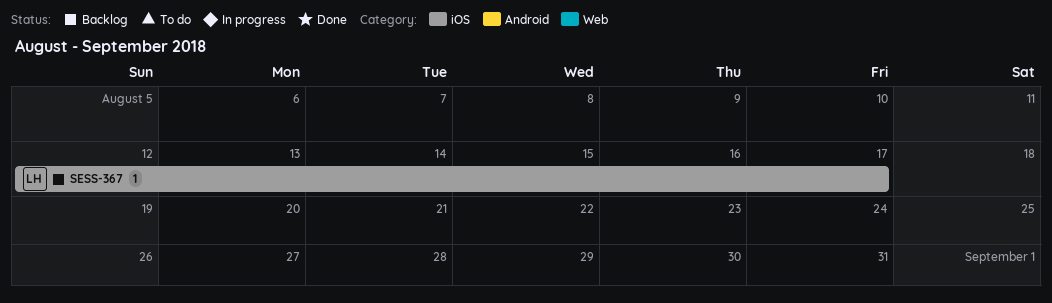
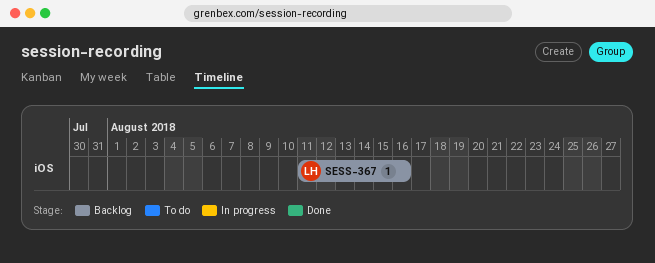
SESS-367, start: Aug 12 -> Aug 11
SESS-367, due: Aug 17 -> Aug 16

